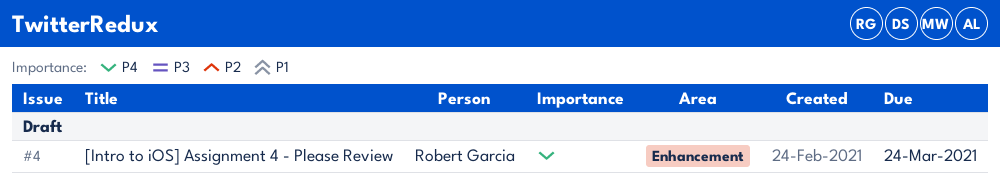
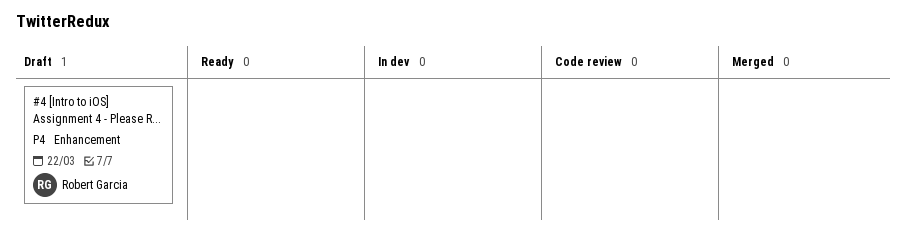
#4, due: Mar 24 -> Mar 22

